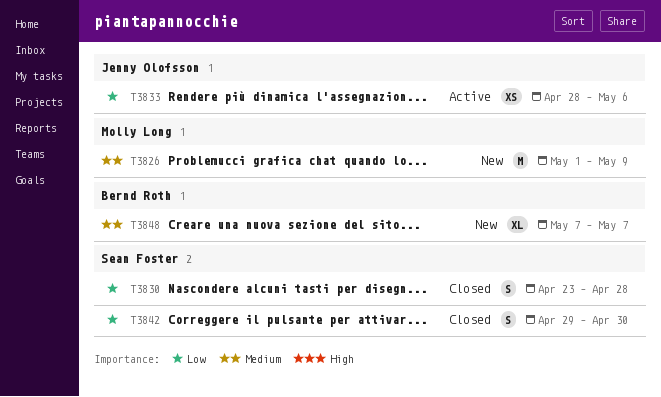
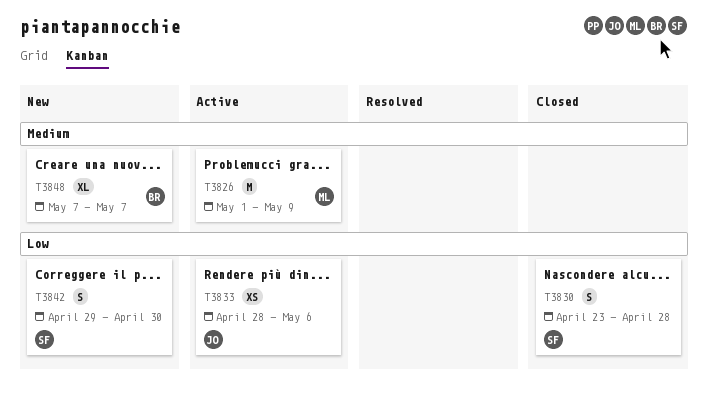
T3826, status: New -> Active
T3842, status: Closed -> New

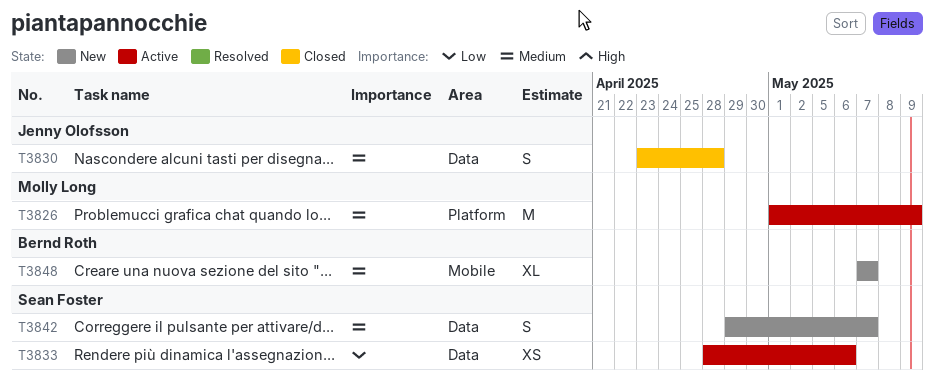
T3830, owner: Sean Foster -> Jenny Olofsson
T3830, priority: Low -> Medium
T3833, owner: Jenny Olofsson -> Sean Foster
T3842, priority: Low -> Medium
T3842, due: Apr 30 -> May 7

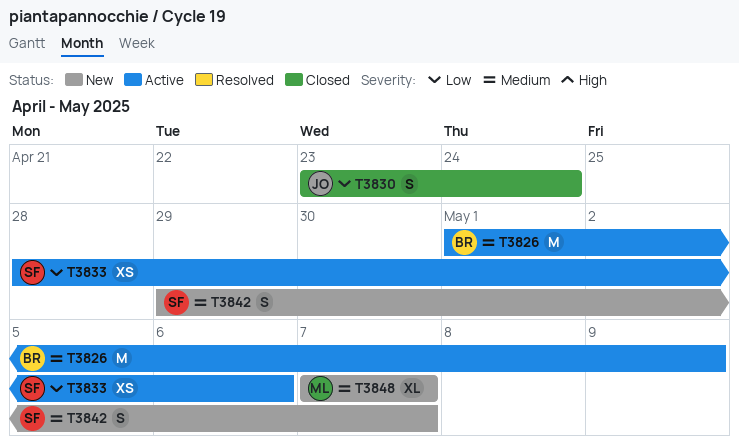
T3826, owner: Molly Long -> Bernd Roth
T3830, priority: Medium -> Low
T3830, due: Apr 28 -> Apr 24
T3848, owner: Bernd Roth -> Molly Long

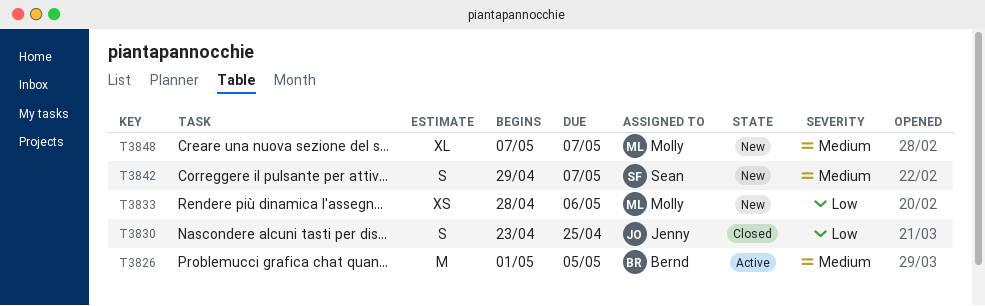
T3826, due: May 9 -> May 5
T3830, due: Apr 24 -> Apr 25
T3833, status: Active -> New
T3833, owner: Sean -> Molly

